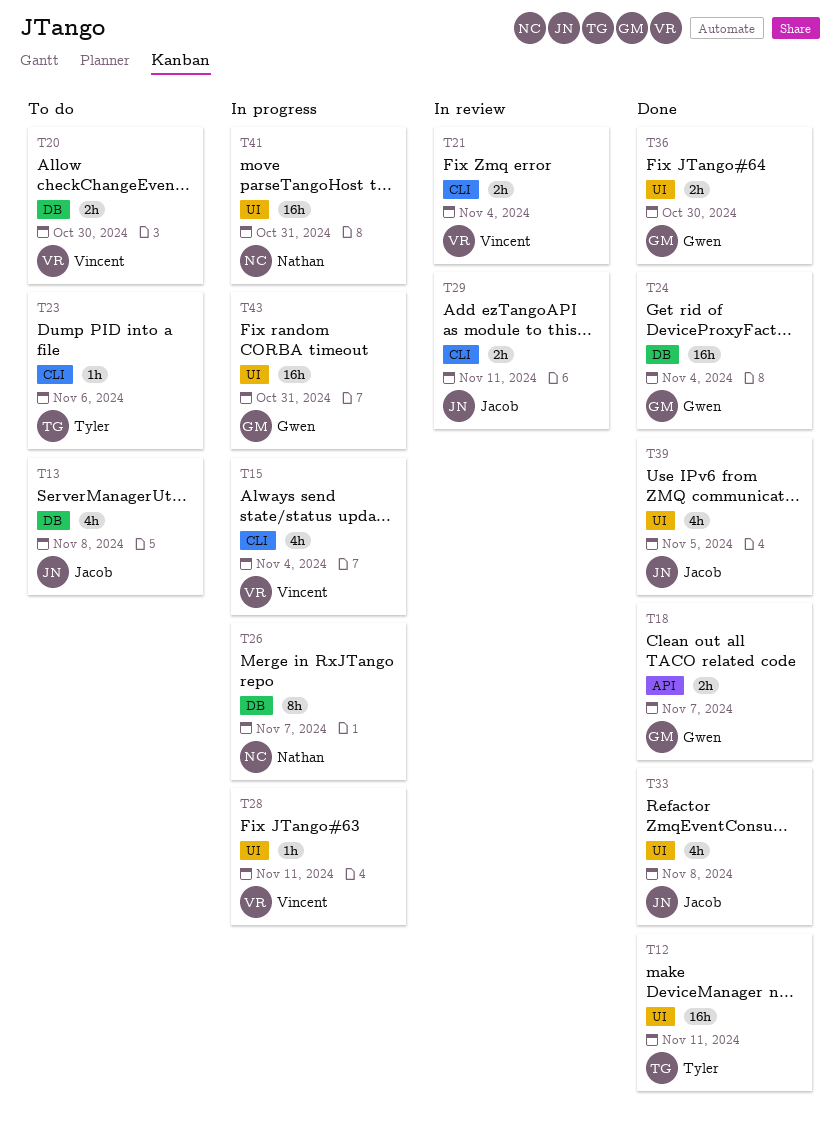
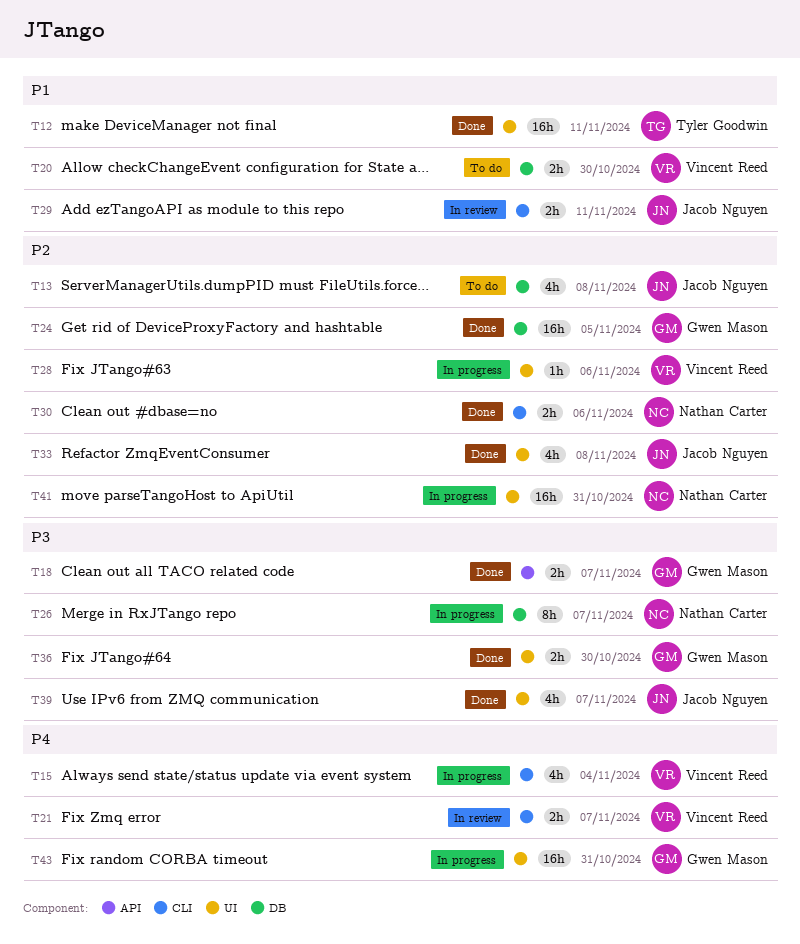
T21, due: Nov 4 -> Nov 7
T23: present -> none
T24, due: Nov 4 -> Nov 5
T28, due: Nov 11 -> Nov 6
T30: none -> present
T39, due: Nov 5 -> Nov 7

